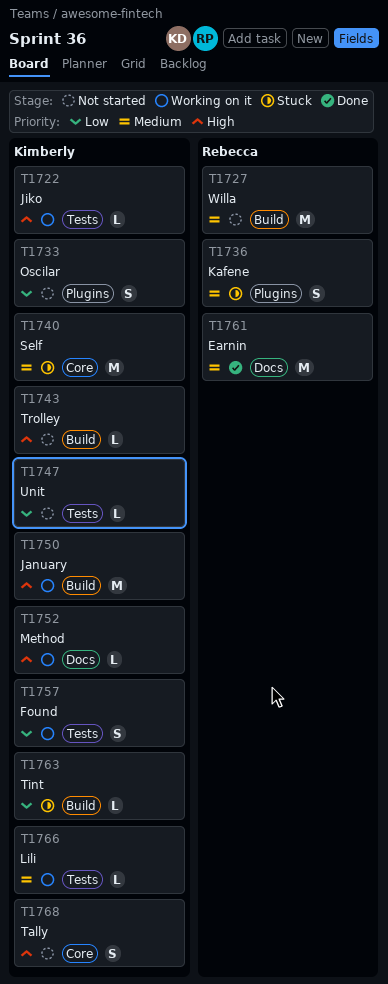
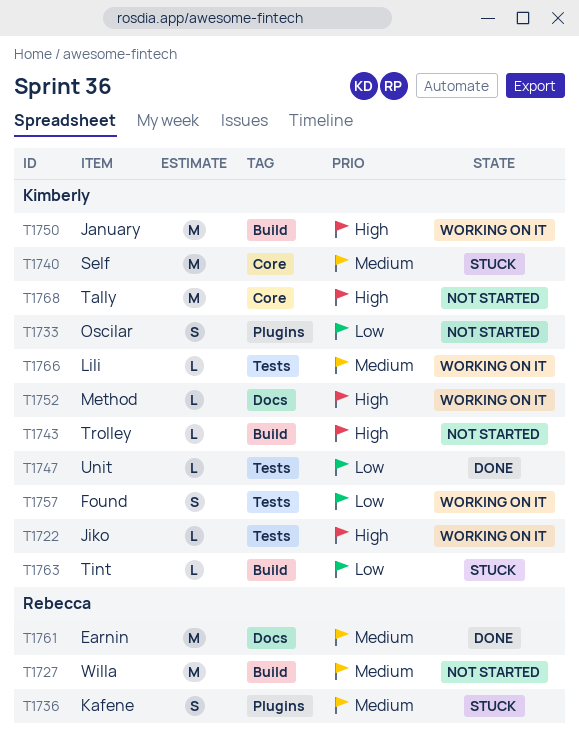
T1747, status: Not started -> Done
T1768, estimate: S -> M

